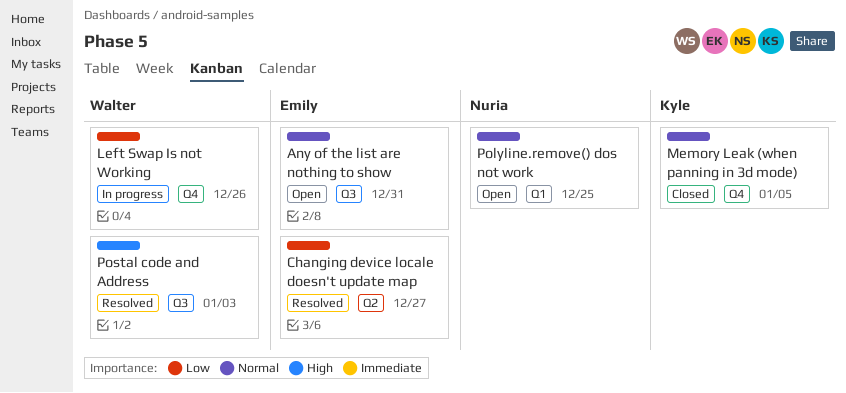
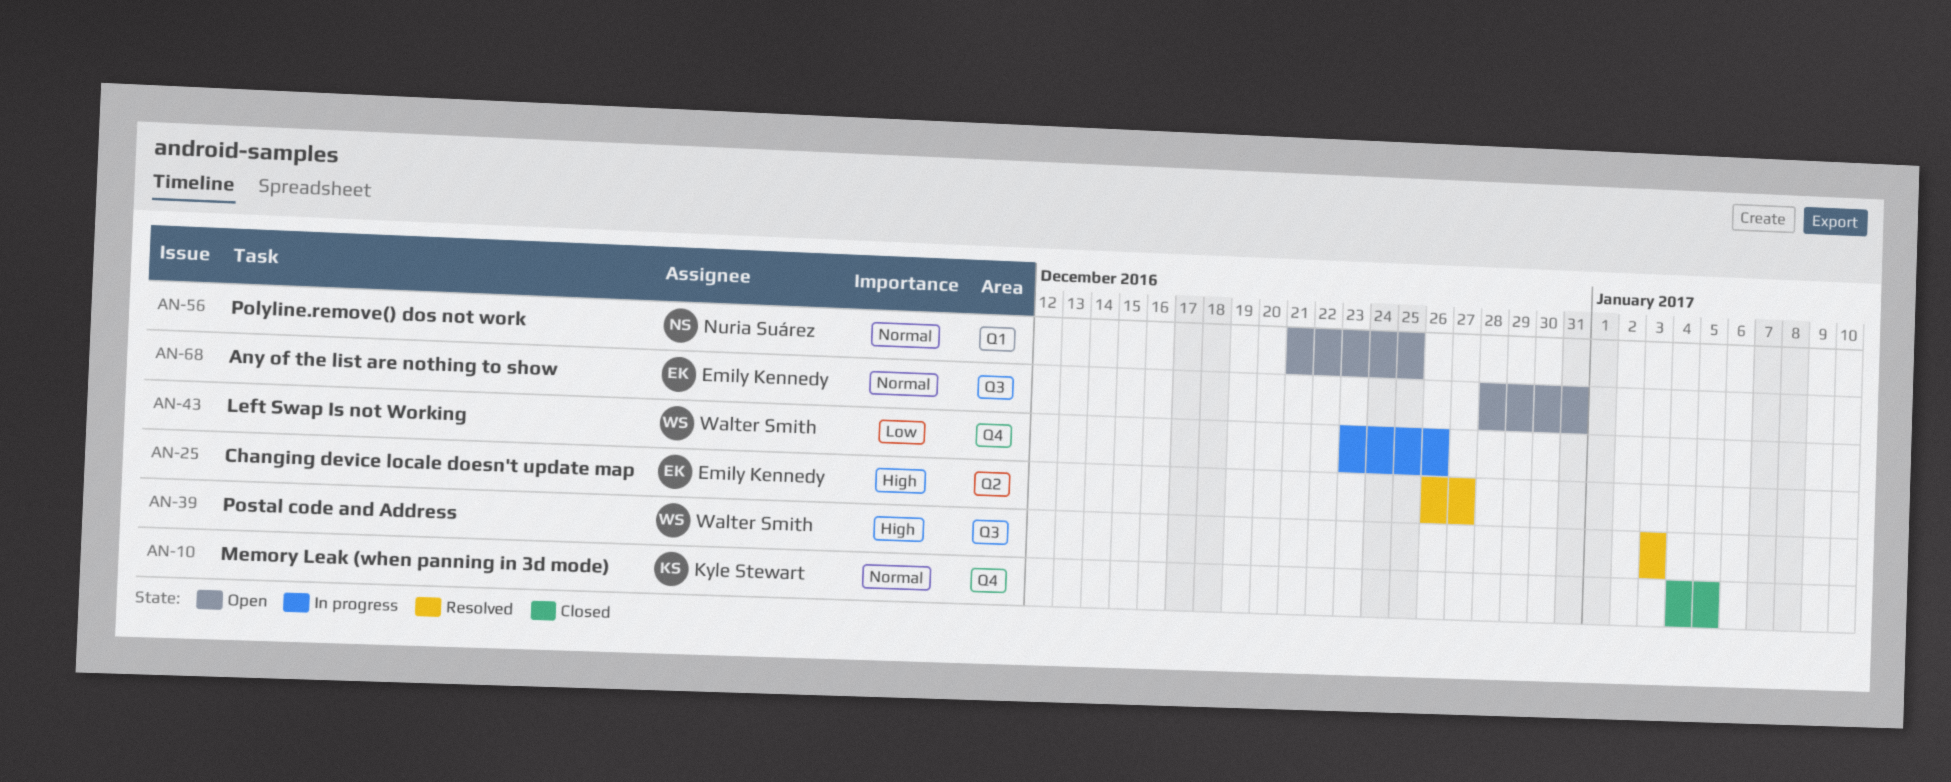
Changing device locale doesn't update map, priority: Low -> High

